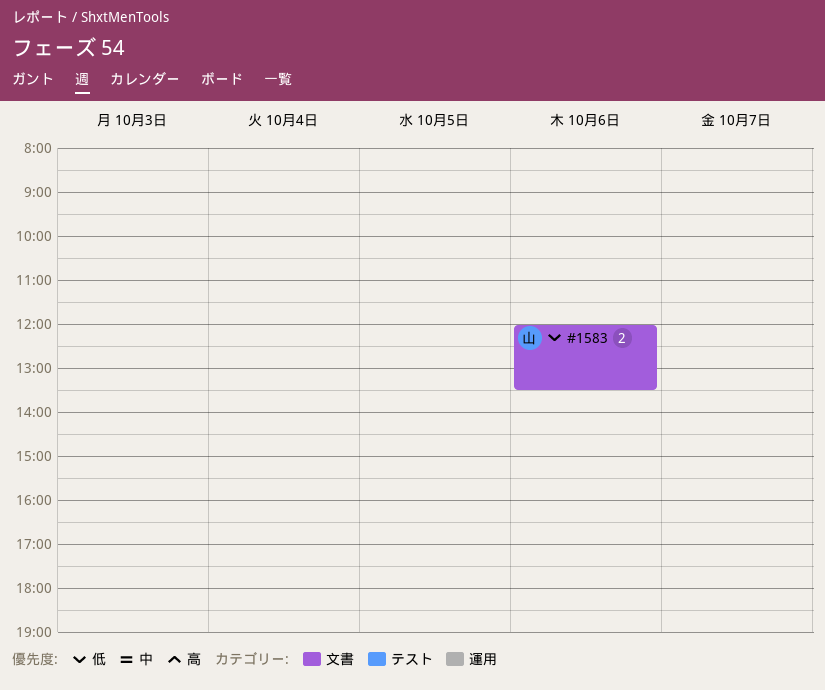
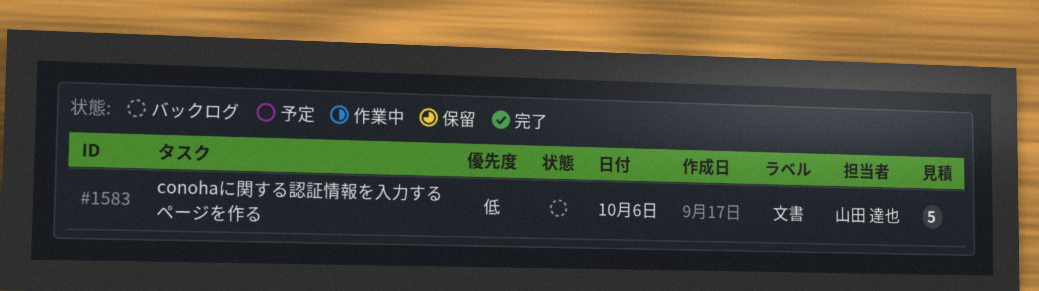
#1583, estimate: 2 -> 5

